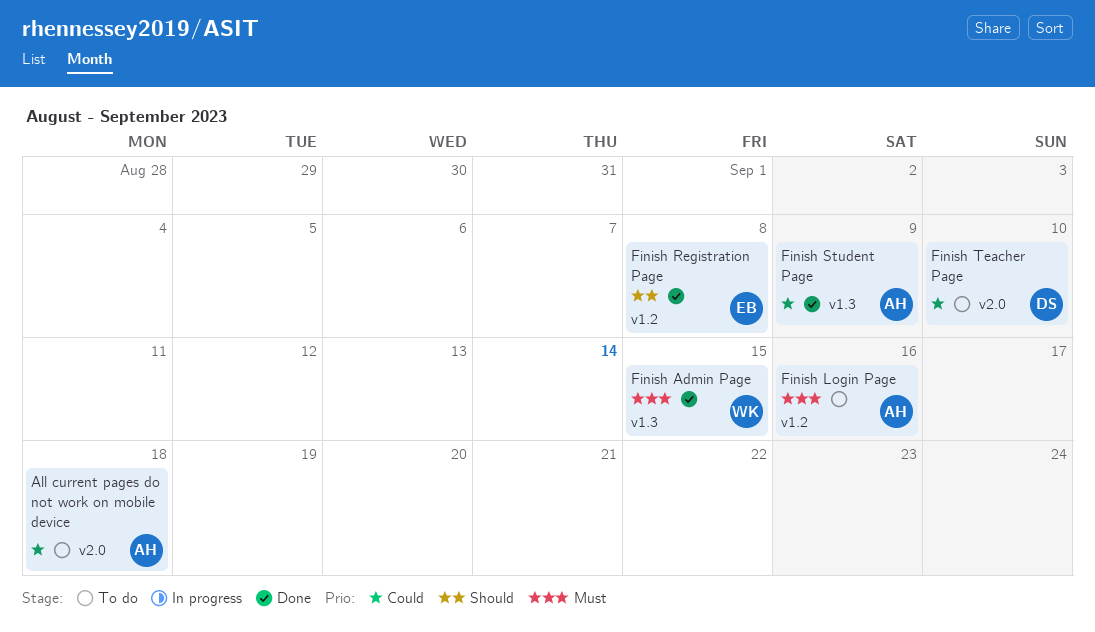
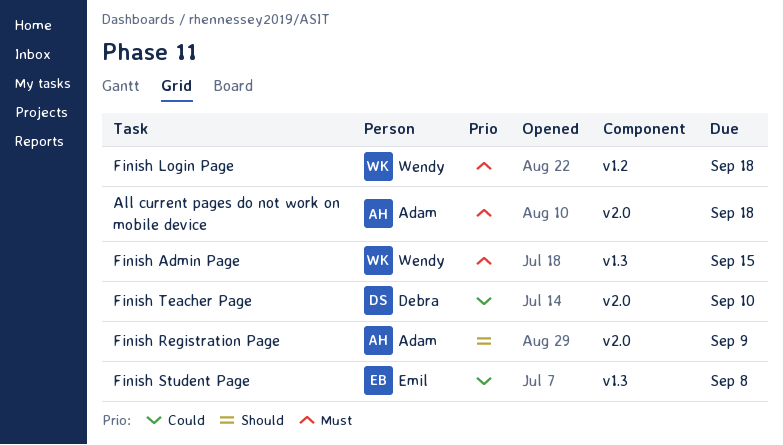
All current pages do not work on mobile device, priority: Could -> Must
Finish Login Page, owner: Adam -> Wendy
Finish Login Page, due: Sep 16 -> Sep 18
Finish Registration Page, owner: Emil -> Adam
Finish Registration Page, label: v1.2 -> v2.0
Finish Registration Page, due: Sep 8 -> Sep 9
Finish Student Page, owner: Adam -> Emil
Finish Student Page, due: Sep 9 -> Sep 8

